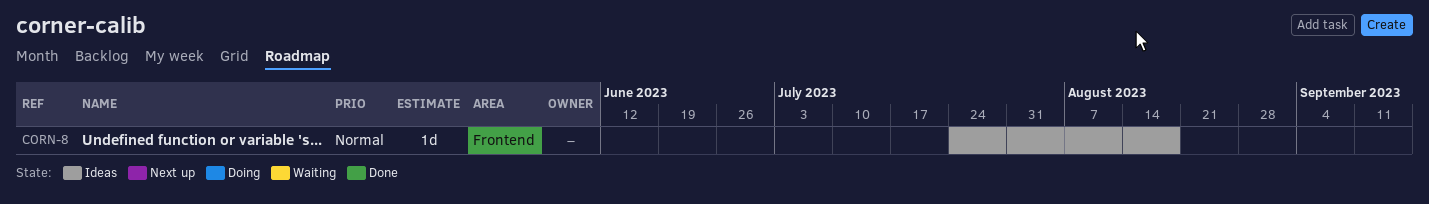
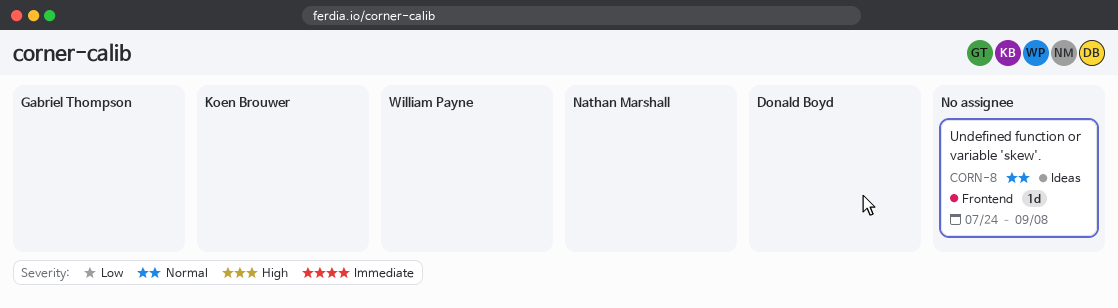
CORN-8, due: Aug 18 -> Sep 8

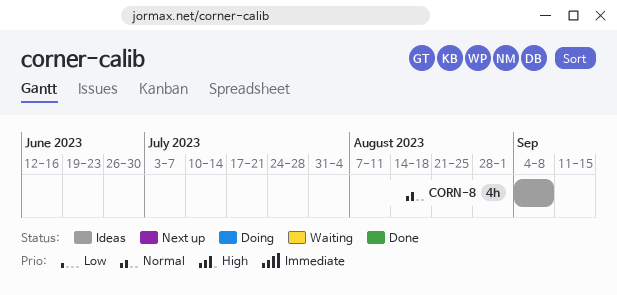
CORN-8, estimate: 1d -> 4h
CORN-8, start: Jul 24 -> Sep 4

